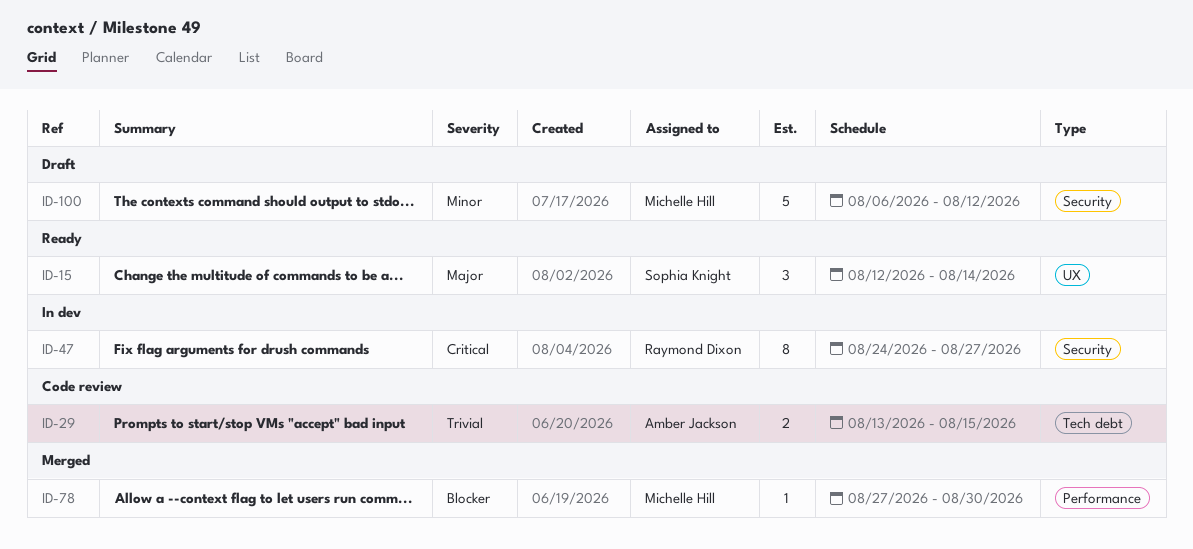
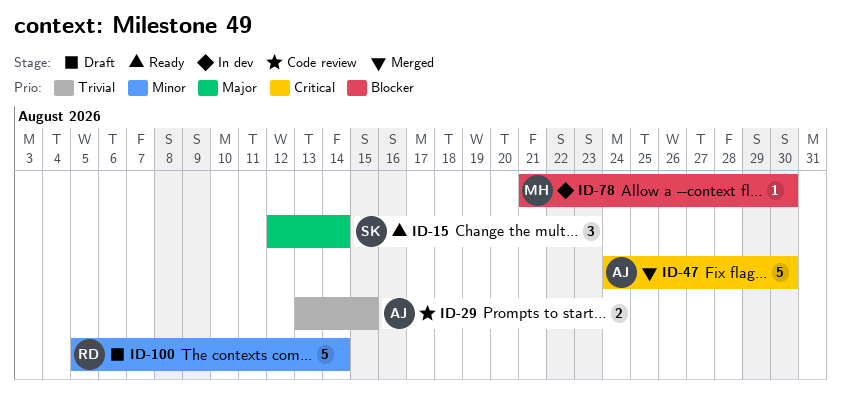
ID-47, status: In dev -> Merged
ID-47, owner: Raymond Dixon -> Amber Jackson
ID-47, estimate: 8 -> 5
ID-47, due: Aug 27 -> Aug 30
ID-78, status: Merged -> In dev
ID-78, start: Aug 27 -> Aug 21
ID-100, owner: Michelle Hill -> Raymond Dixon
ID-100, start: Aug 6 -> Aug 5
ID-100, due: Aug 12 -> Aug 14

